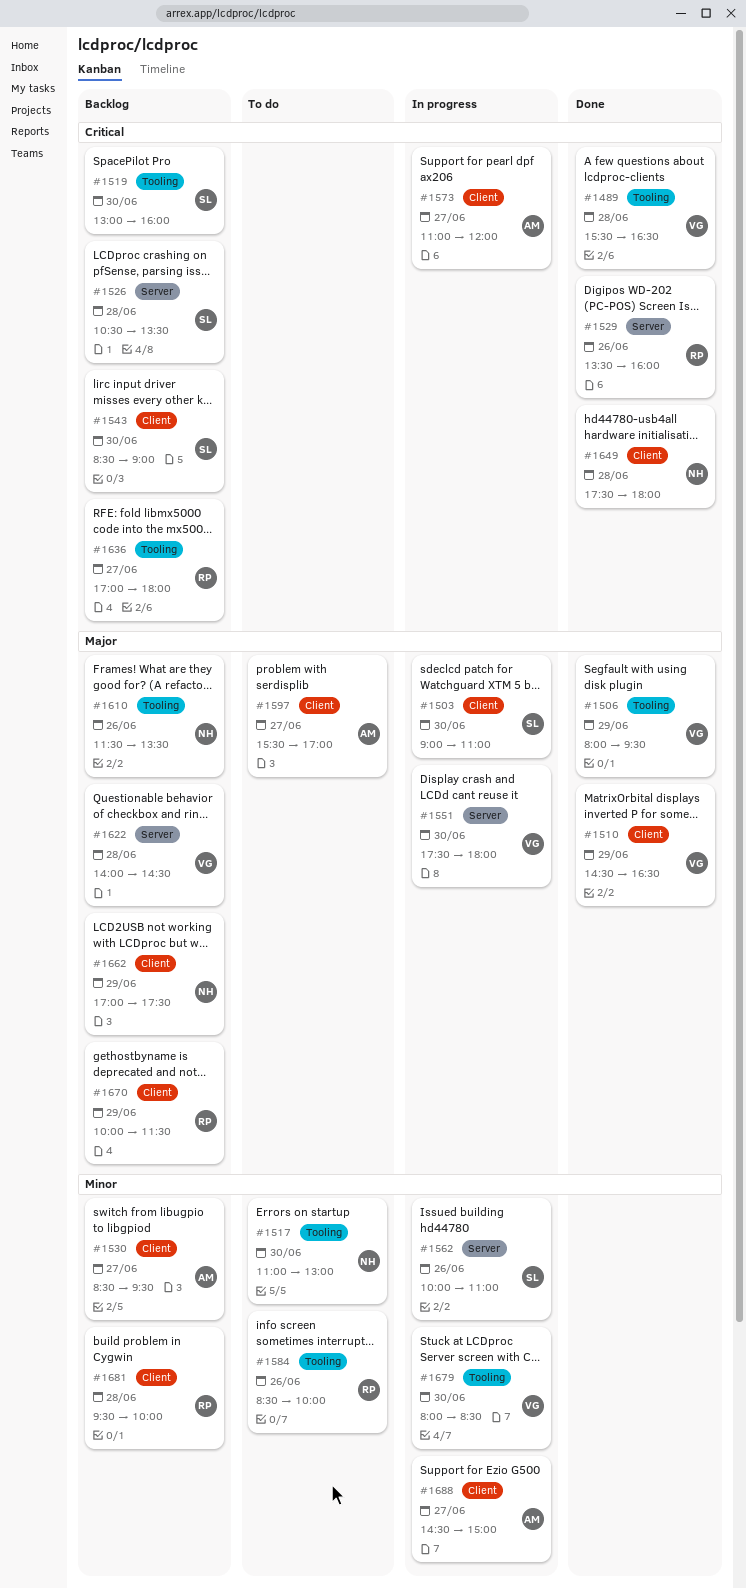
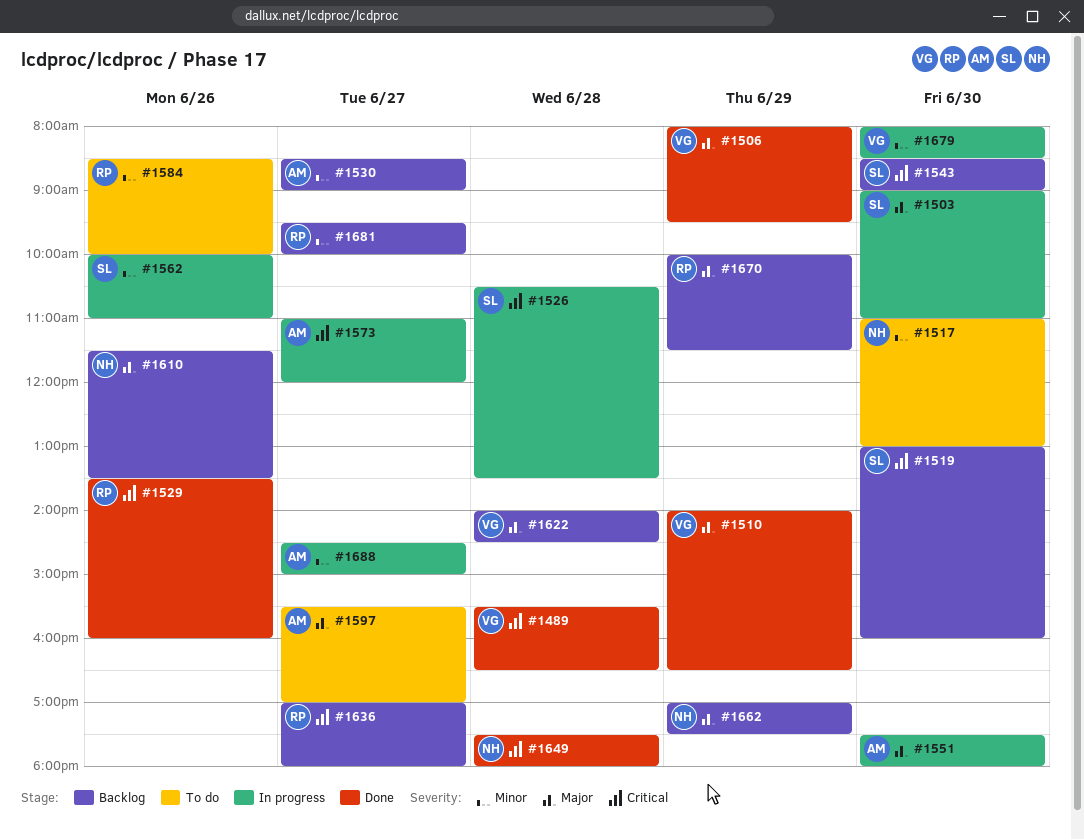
#1510, begins: 14:30 -> 14:00
#1526, status: Backlog -> In progress
#1530, ends: 09:30 -> 09:00
#1551, owner: VG -> AM
#1681, day: Jun 28 -> Jun 27

